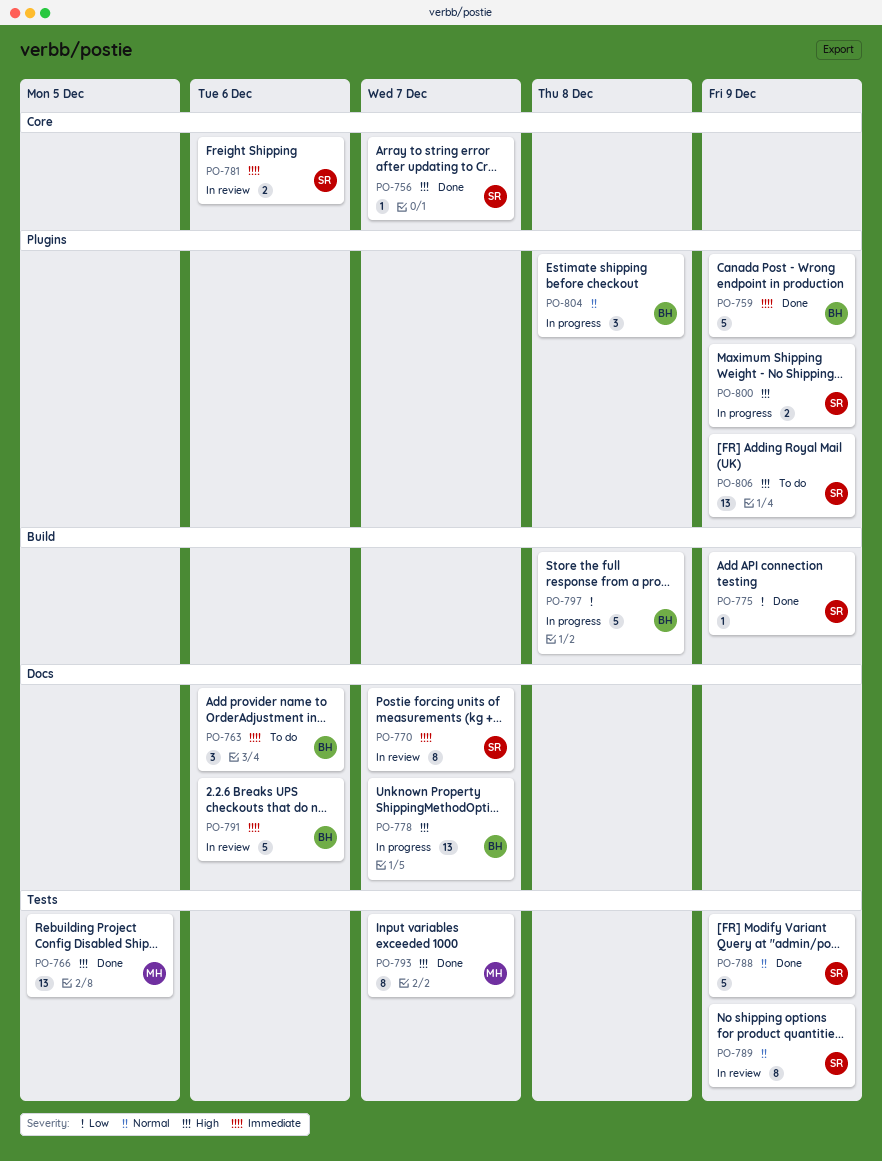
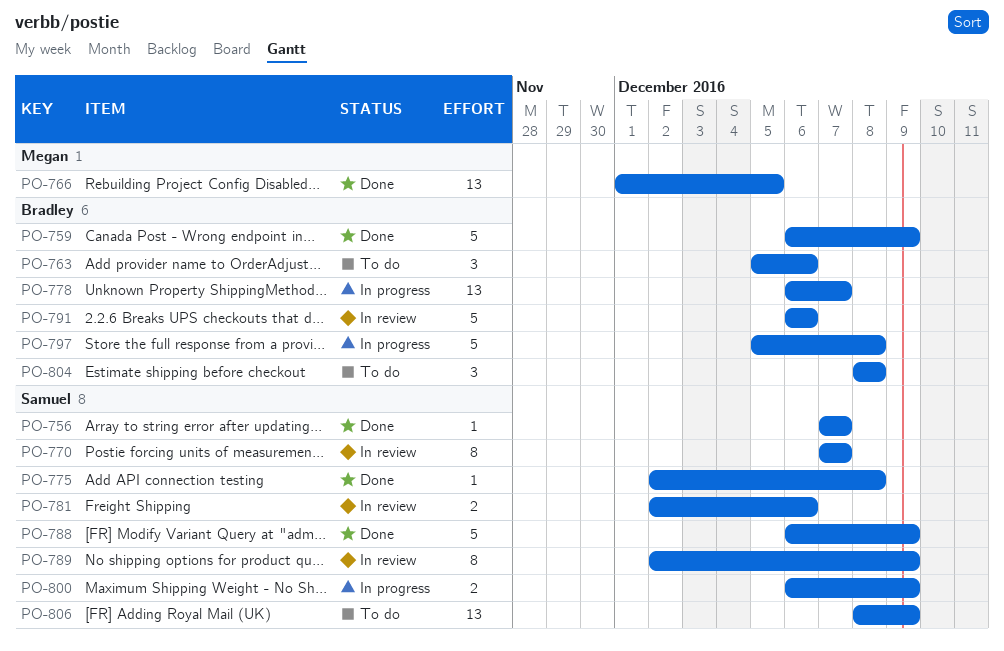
PO-775, due: Dec 9 -> Dec 8
PO-793: present -> none
PO-804, status: In progress -> To do

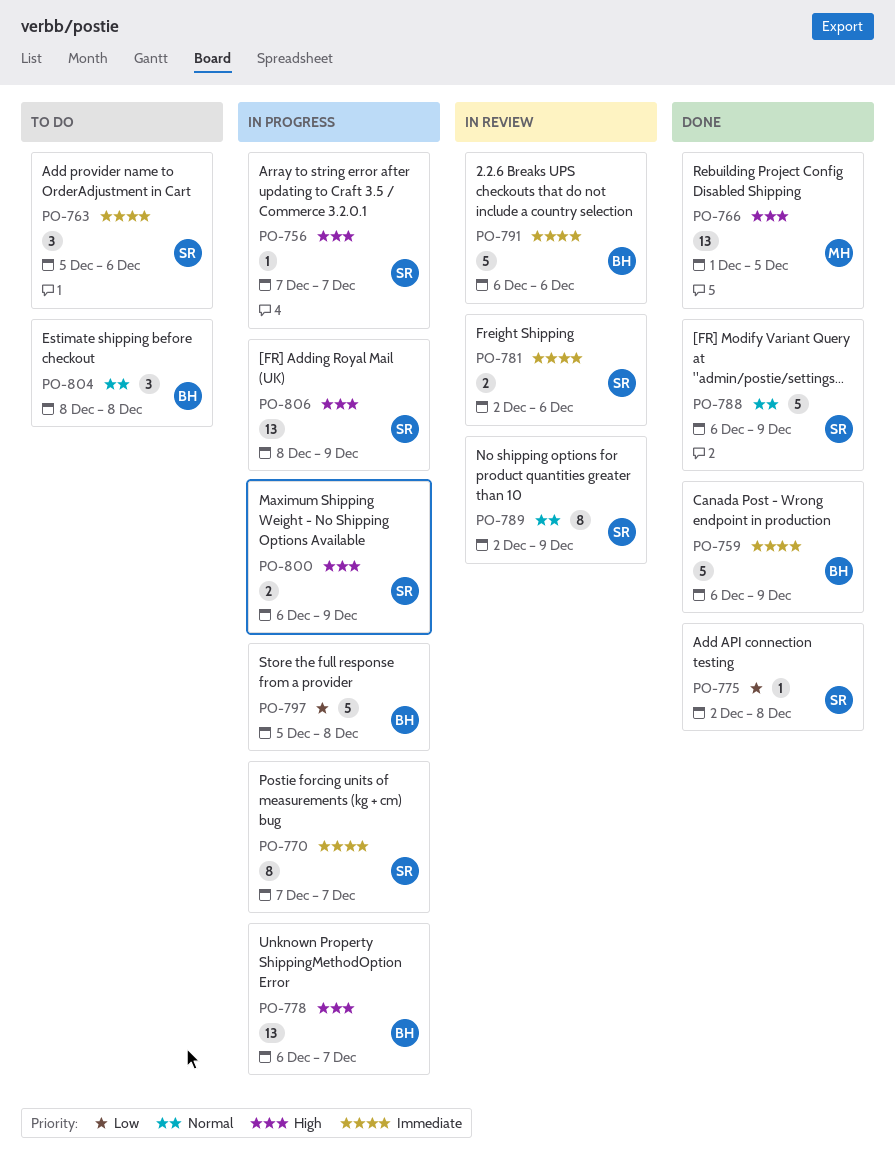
PO-756, status: Done -> In progress
PO-763, owner: Bradley -> Samuel
PO-770, status: In review -> In progress
PO-806, status: To do -> In progress

